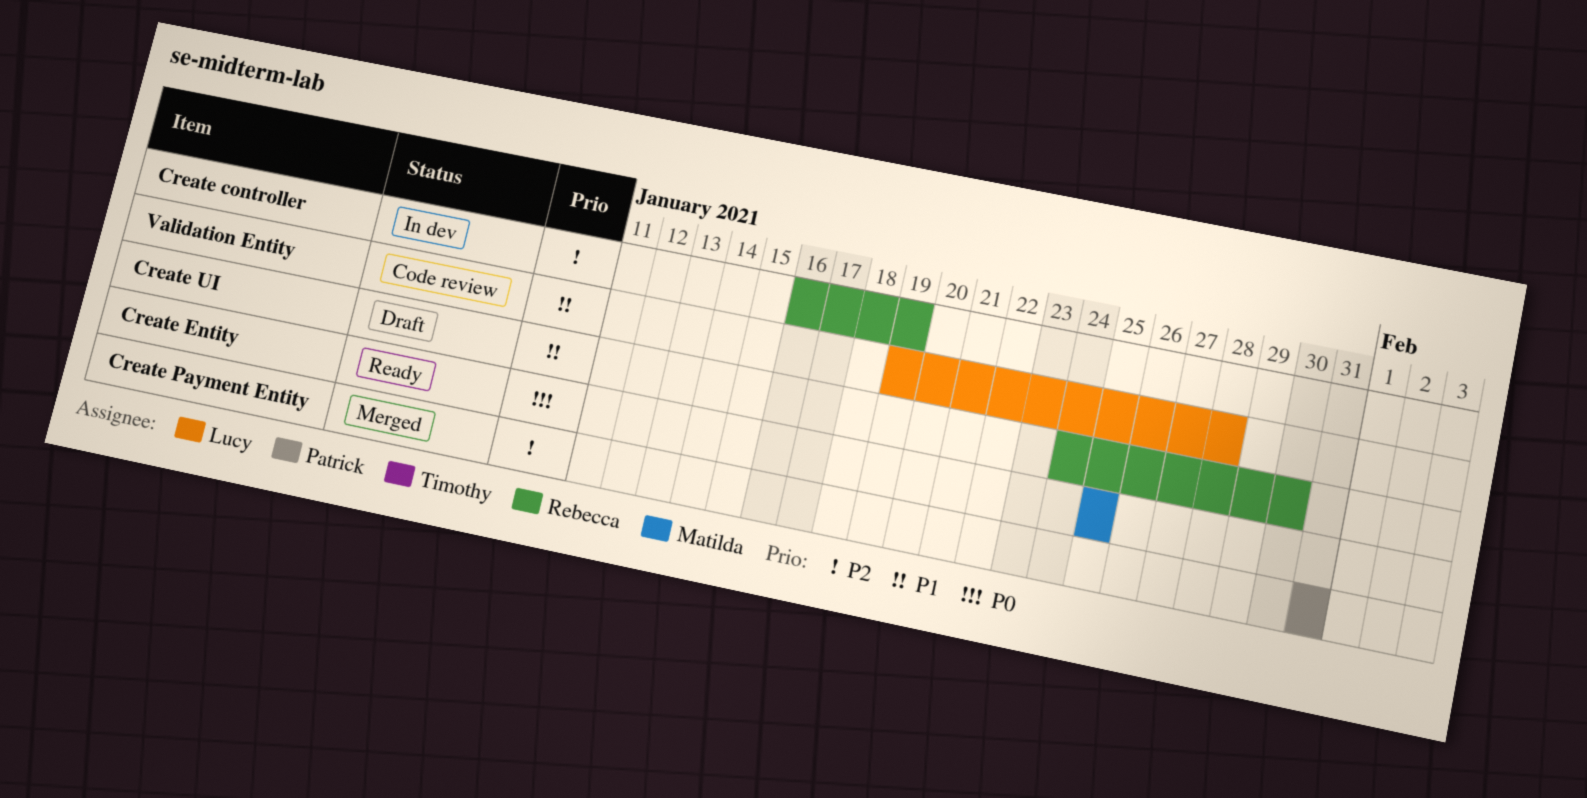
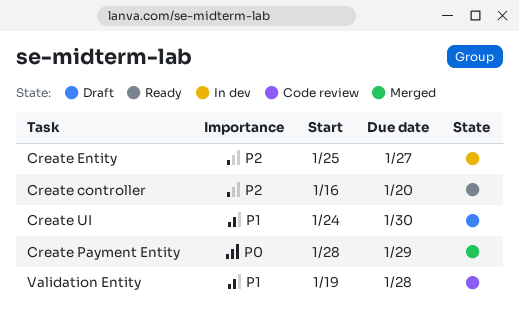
Create controller, status: In dev -> Ready
Create controller, due: Jan 19 -> Jan 20
Create Entity, status: Ready -> In dev
Create Entity, priority: P0 -> P2
Create Entity, due: Jan 25 -> Jan 27
Create Payment Entity, priority: P2 -> P0
Create Payment Entity, start: Jan 31 -> Jan 28
Create Payment Entity, due: Jan 31 -> Jan 29

